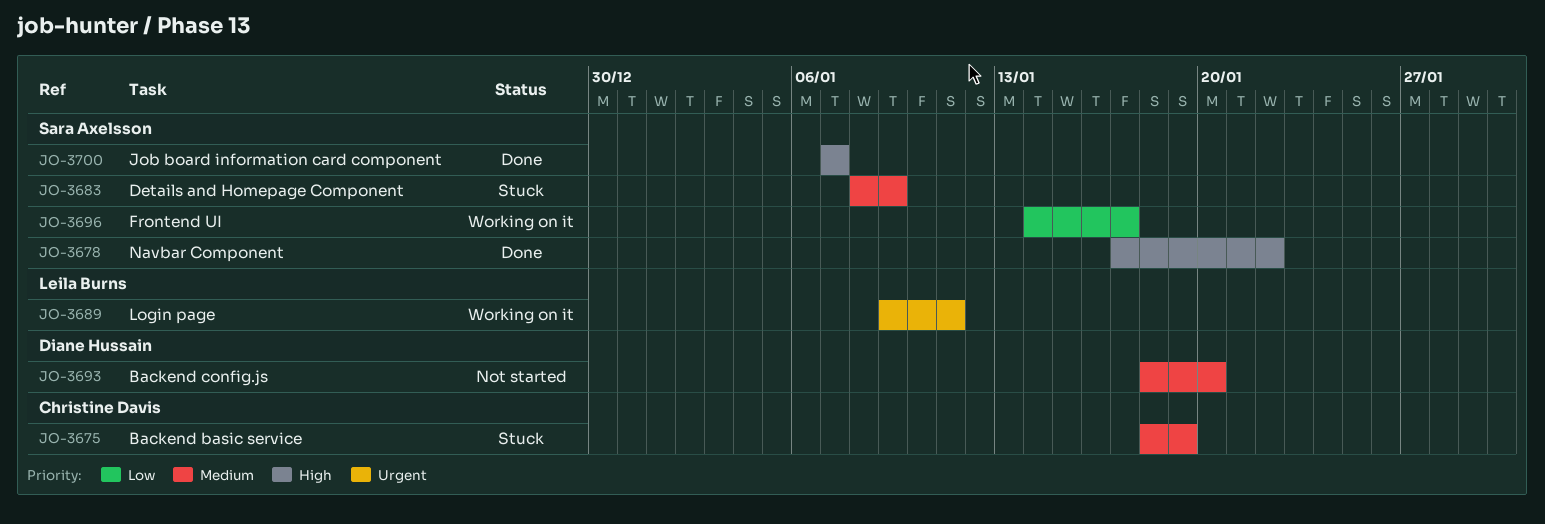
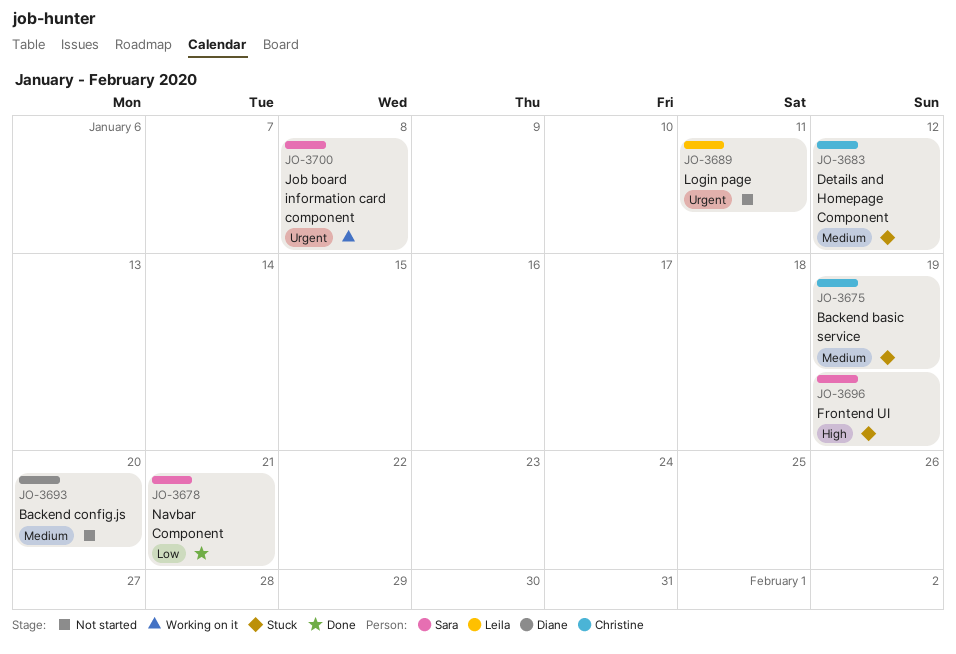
JO-3678, priority: High -> Low
JO-3678, due: Jan 22 -> Jan 21
JO-3683, owner: Sara Axelsson -> Christine Davis
JO-3683, due: Jan 9 -> Jan 12
JO-3689, status: Working on it -> Not started
JO-3696, status: Working on it -> Stuck
JO-3696, priority: Low -> High
JO-3696, due: Jan 17 -> Jan 19
JO-3700, status: Done -> Working on it
JO-3700, priority: High -> Urgent
JO-3700, due: Jan 7 -> Jan 8

